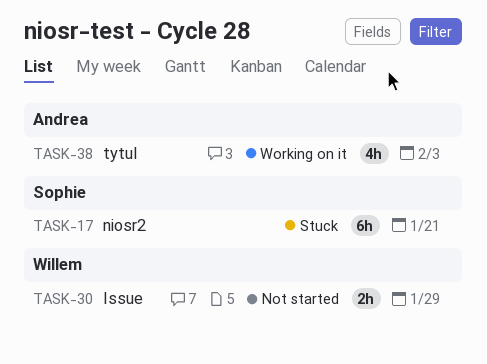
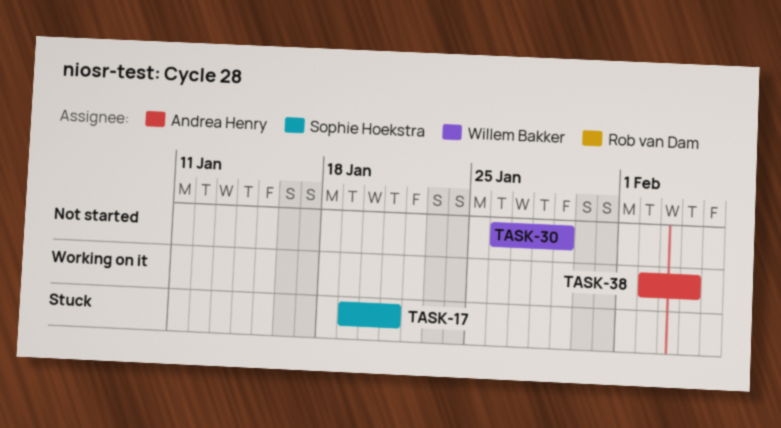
TASK-38, due: Feb 3 -> Feb 4

